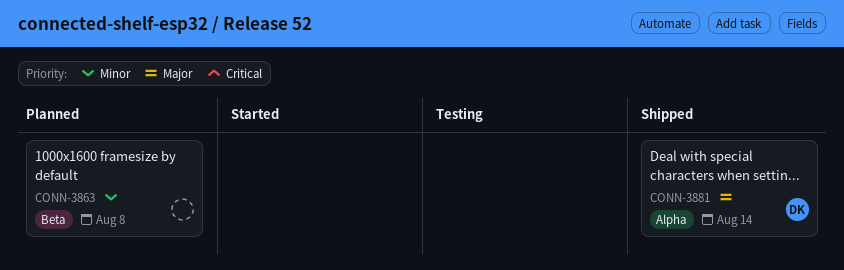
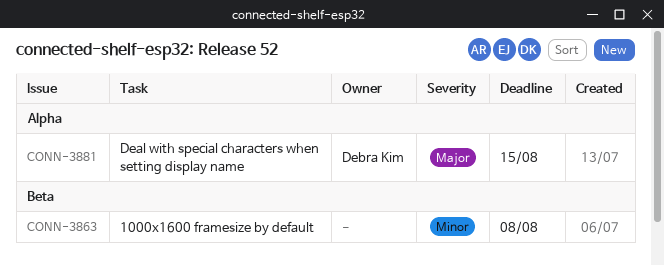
CONN-3881, due: Aug 14 -> Aug 15

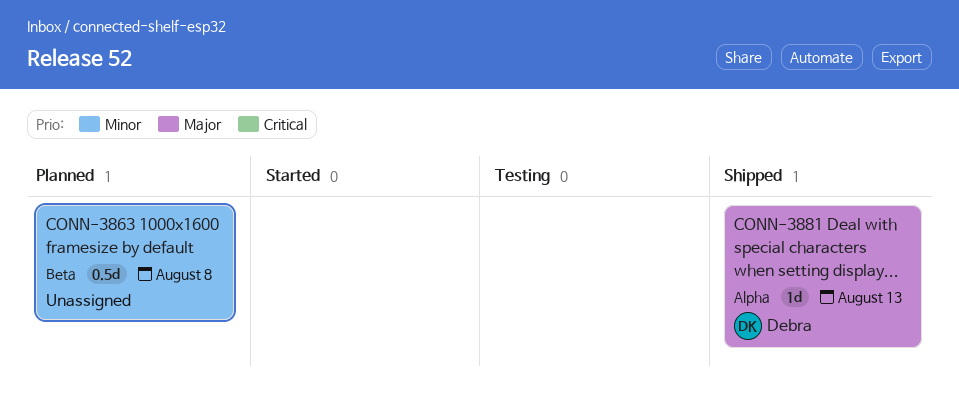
CONN-3881, due: Aug 15 -> Aug 13

